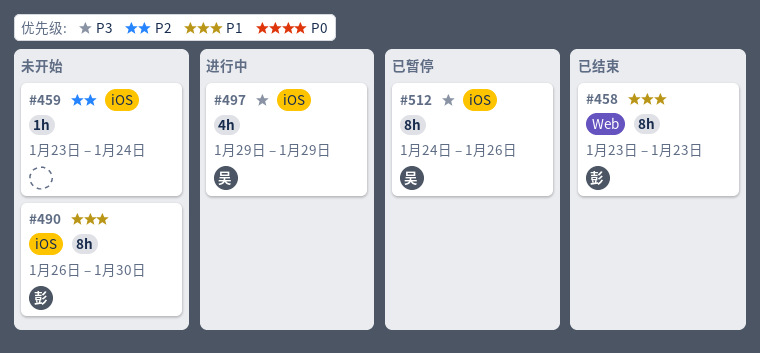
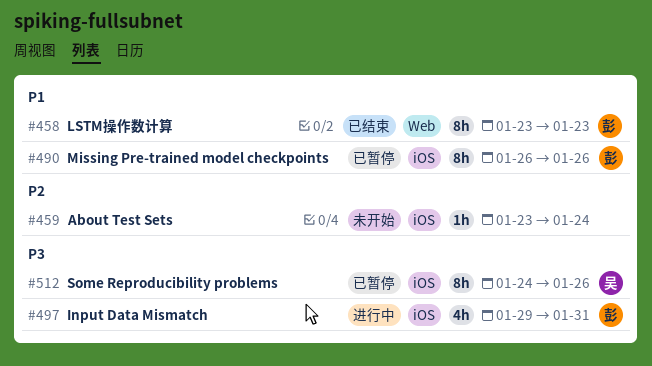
#490, status: 未开始 -> 已暂停
#490, due: Jan 30 -> Jan 26
#497, owner: 吴 -> 彭
#497, due: Jan 29 -> Jan 31

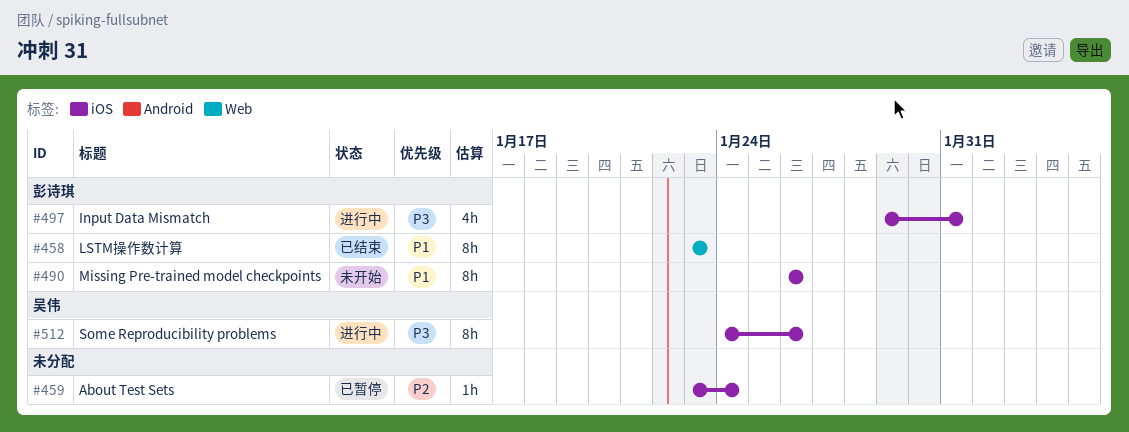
#459, status: 未开始 -> 已暂停
#490, status: 已暂停 -> 未开始
#512, status: 已暂停 -> 进行中

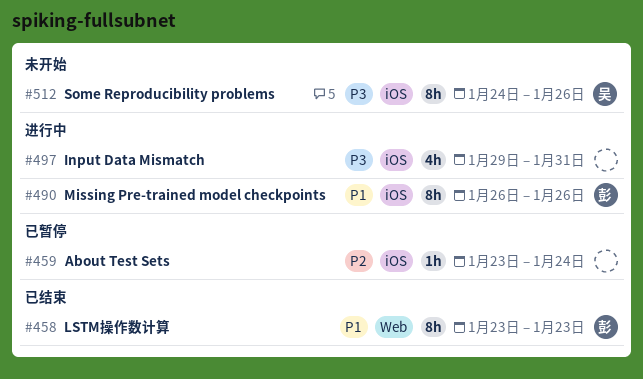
#490, status: 未开始 -> 进行中
#497, owner: 彭诗琪 -> none
#512, status: 进行中 -> 未开始

